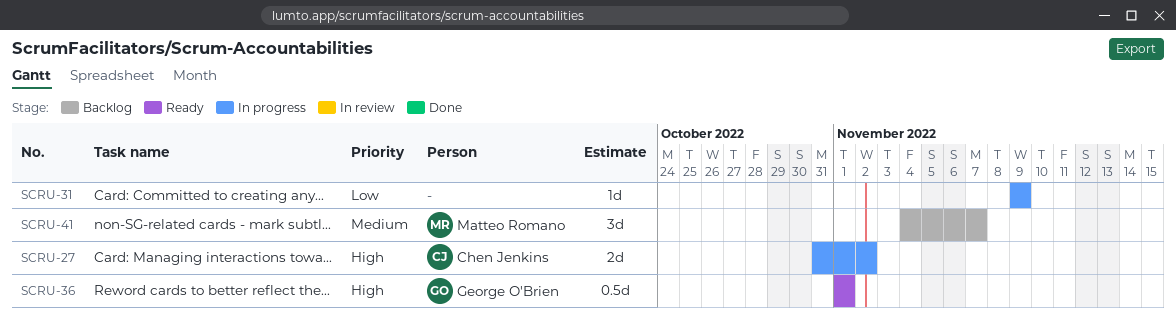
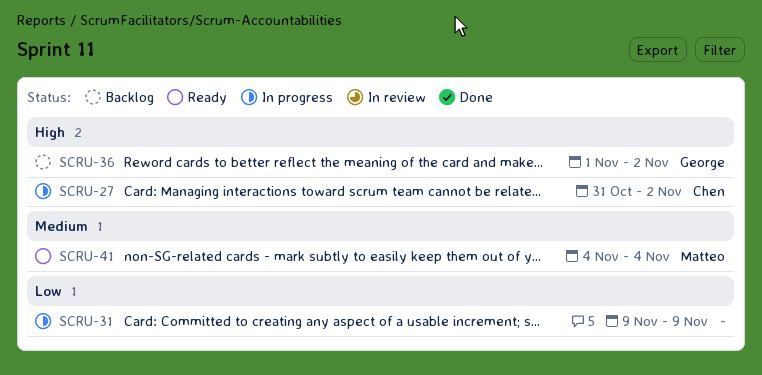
SCRU-36, status: Ready -> Backlog
SCRU-36, due: Nov 1 -> Nov 2
SCRU-41, status: Backlog -> Ready
SCRU-41, due: Nov 7 -> Nov 4

